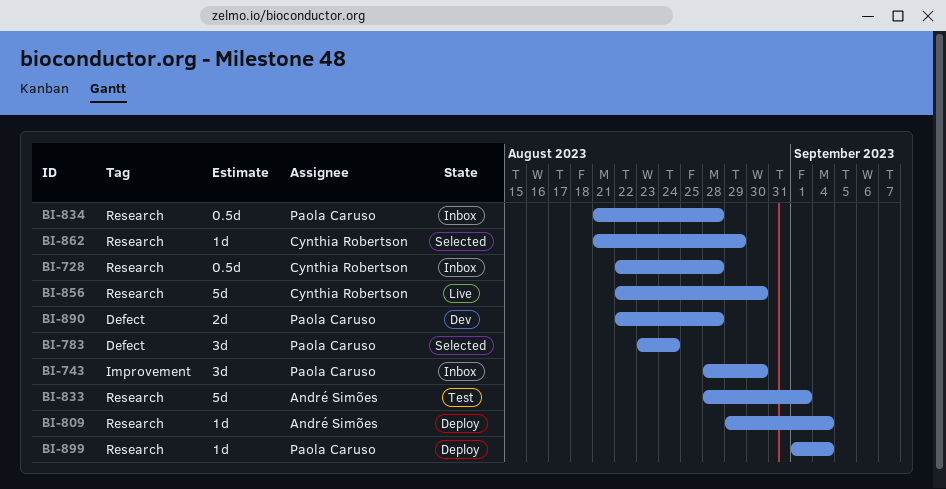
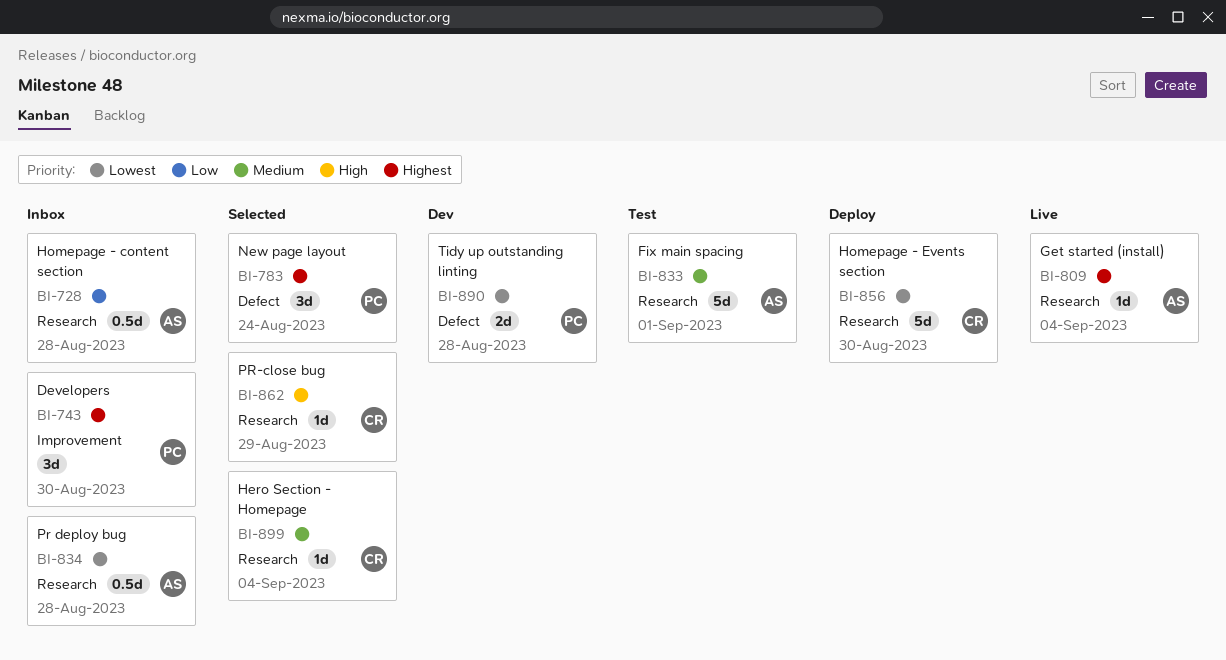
BI-728, owner: Cynthia Robertson -> André Simões
BI-809, status: Deploy -> Live
BI-834, owner: Paola Caruso -> André Simões
BI-856, status: Live -> Deploy
BI-899, status: Deploy -> Selected
BI-899, owner: Paola Caruso -> Cynthia Robertson

